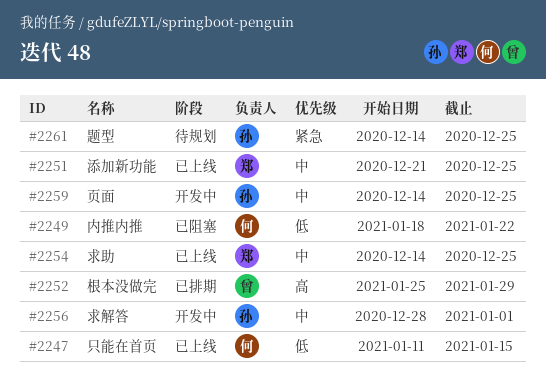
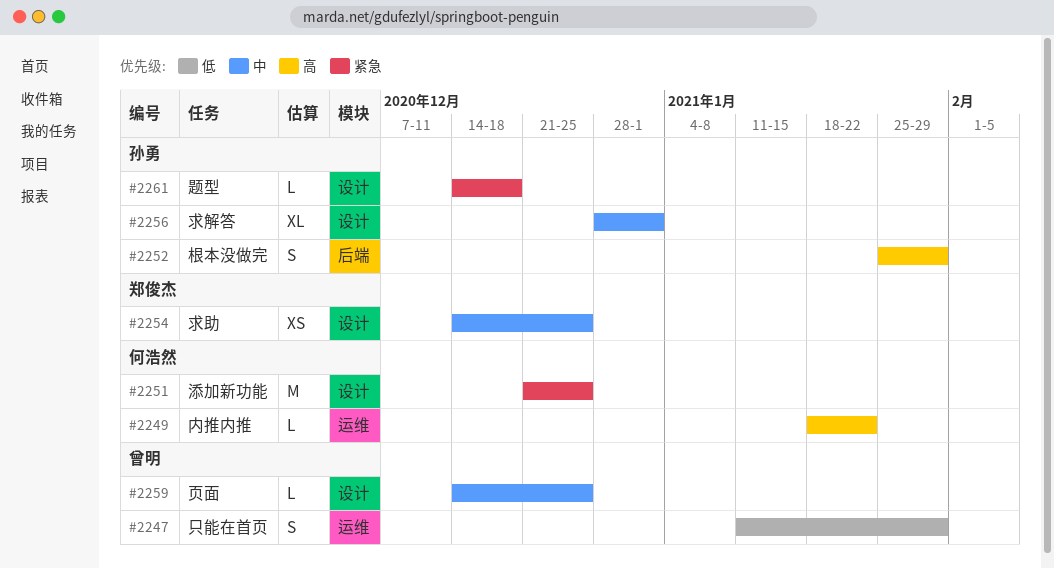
#2247, owner: 何浩然 -> 曾明
#2247, due: Jan 15 -> Jan 29
#2249, priority: 低 -> 高
#2251, owner: 郑俊杰 -> 何浩然
#2251, priority: 中 -> 紧急
#2252, owner: 曾明 -> 孙勇
#2259, owner: 孙勇 -> 曾明
#2261, due: Dec 25 -> Dec 18

